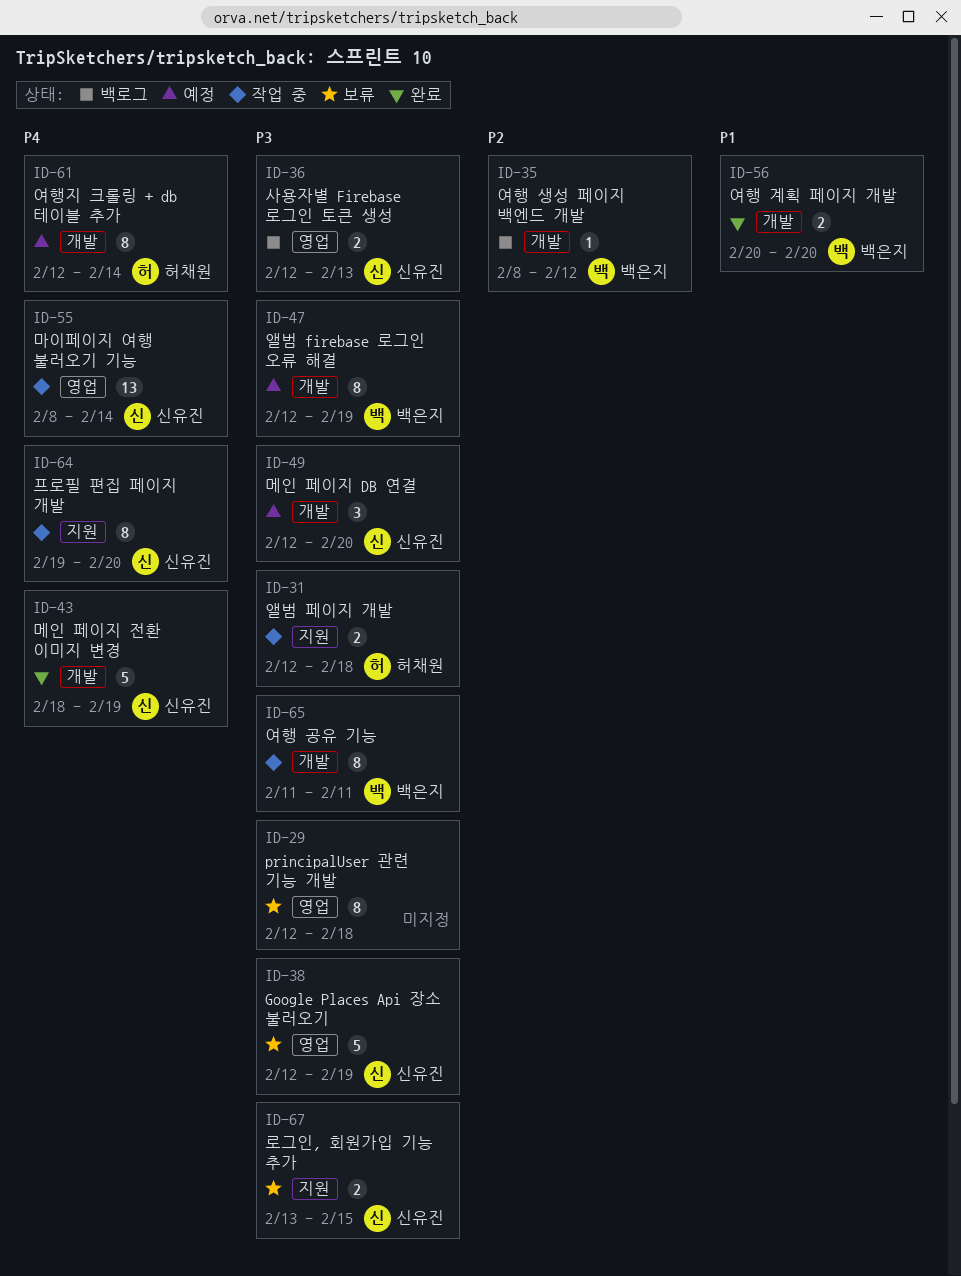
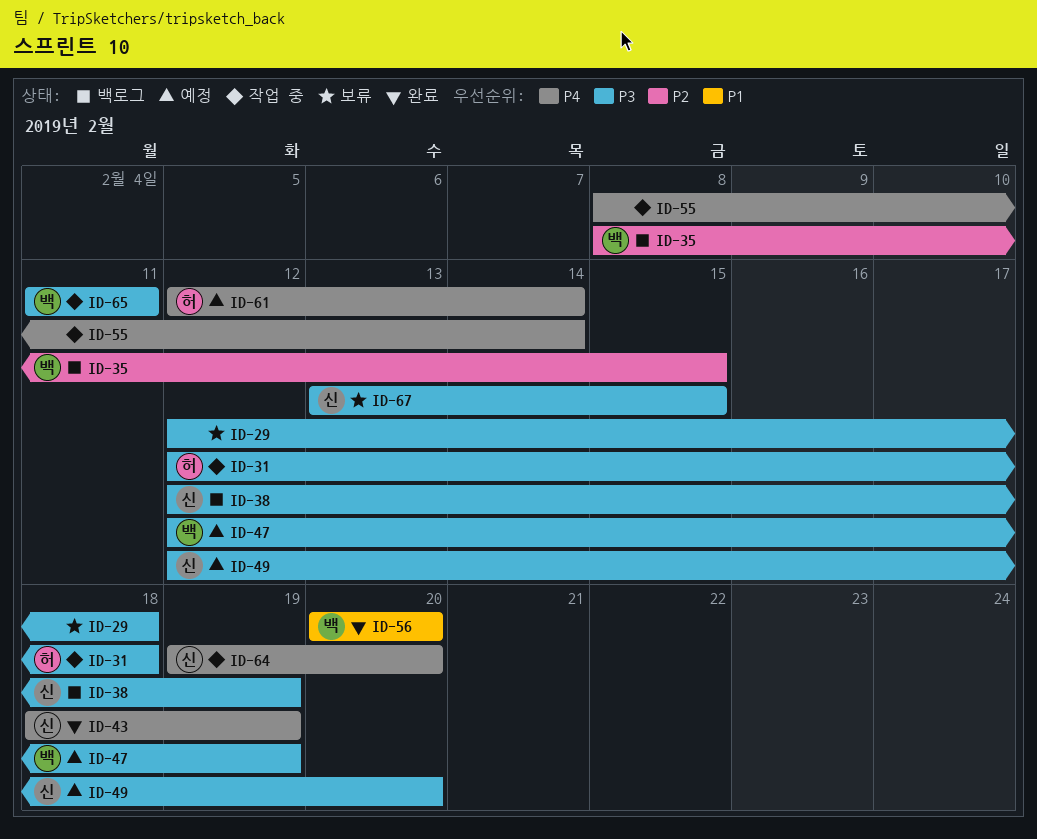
ID-35, due: Feb 12 -> Feb 15
ID-36: present -> none
ID-38, status: 보류 -> 백로그
ID-55, owner: 신유진 -> none

